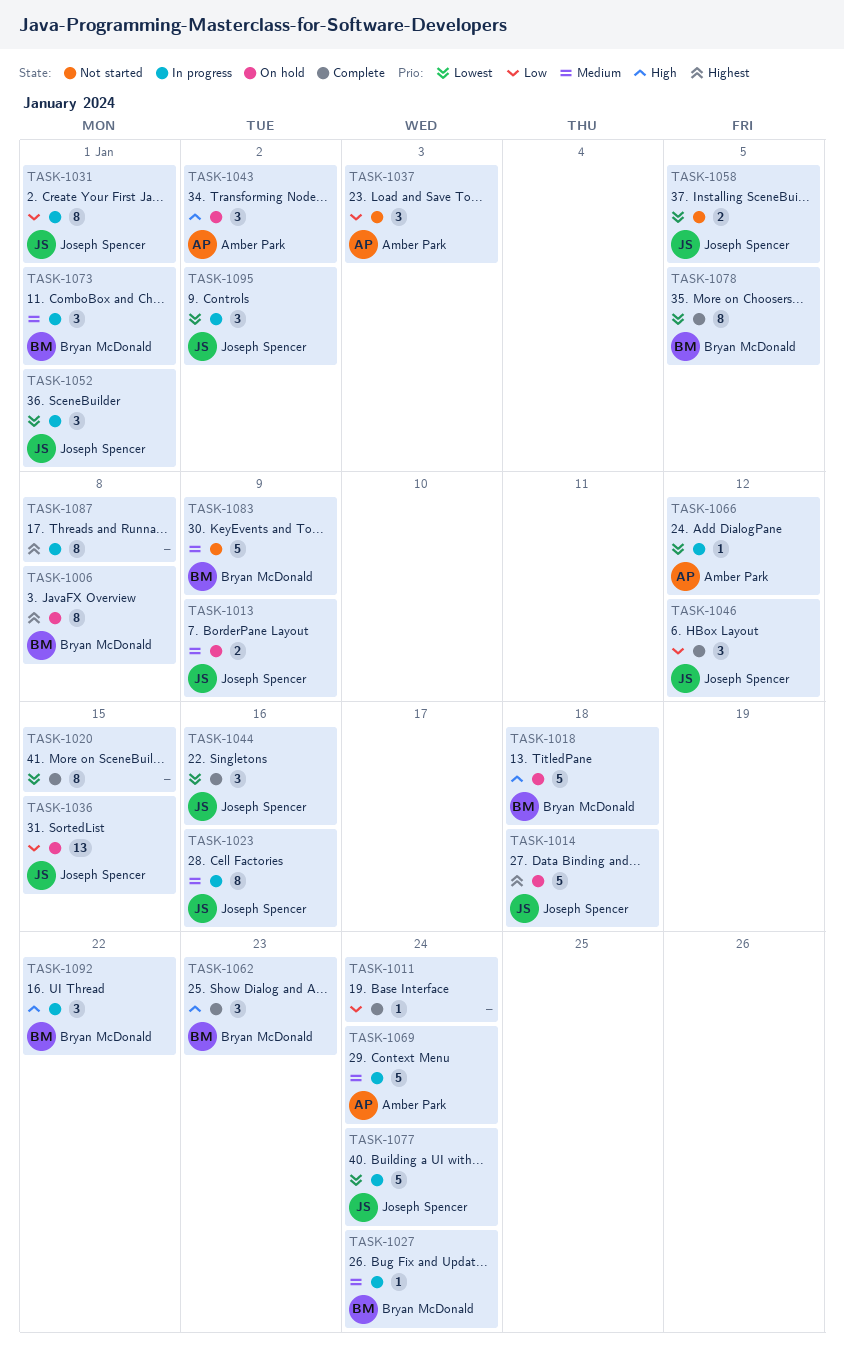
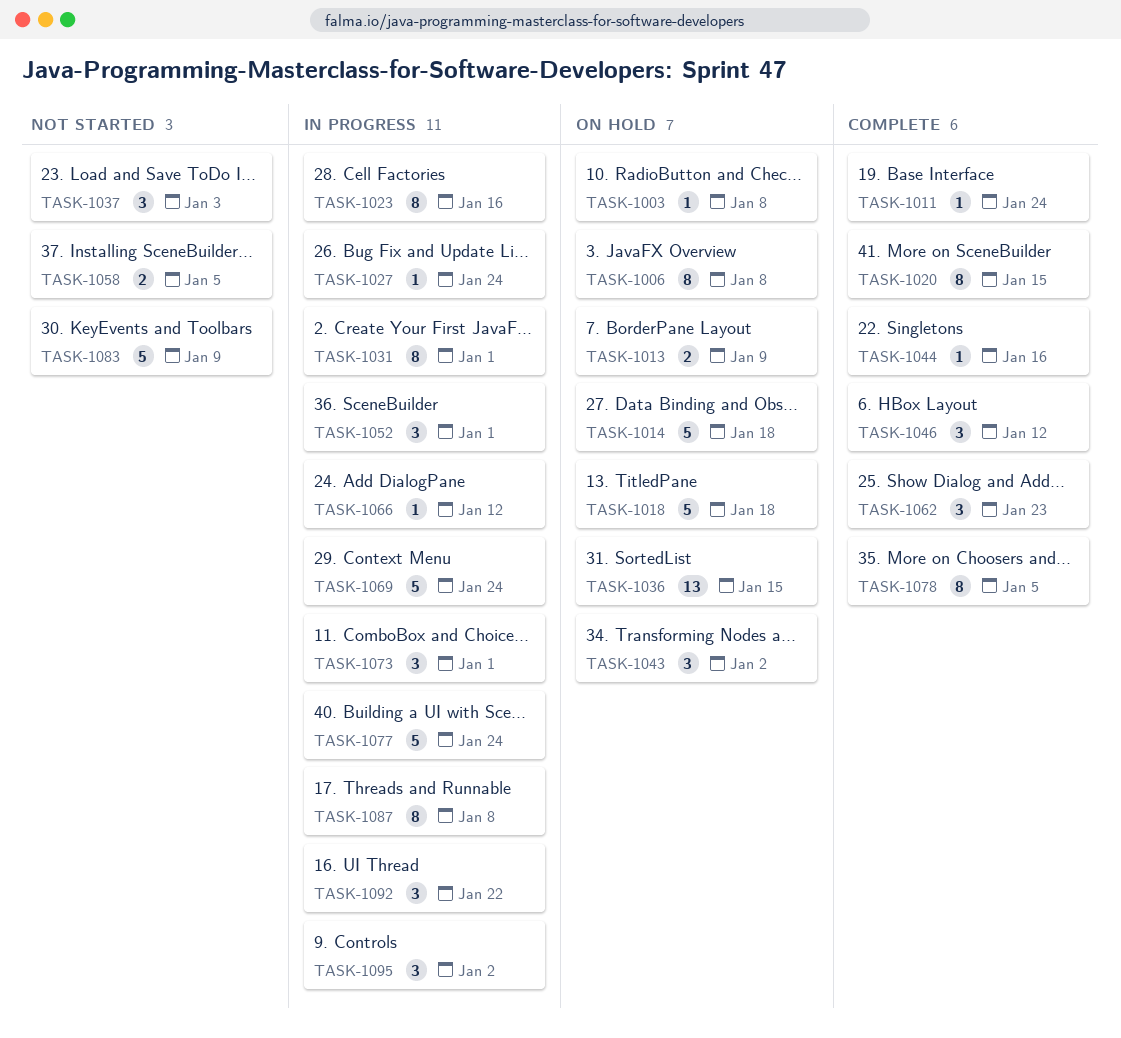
TASK-1003: none -> present
TASK-1044, estimate: 3 -> 1

